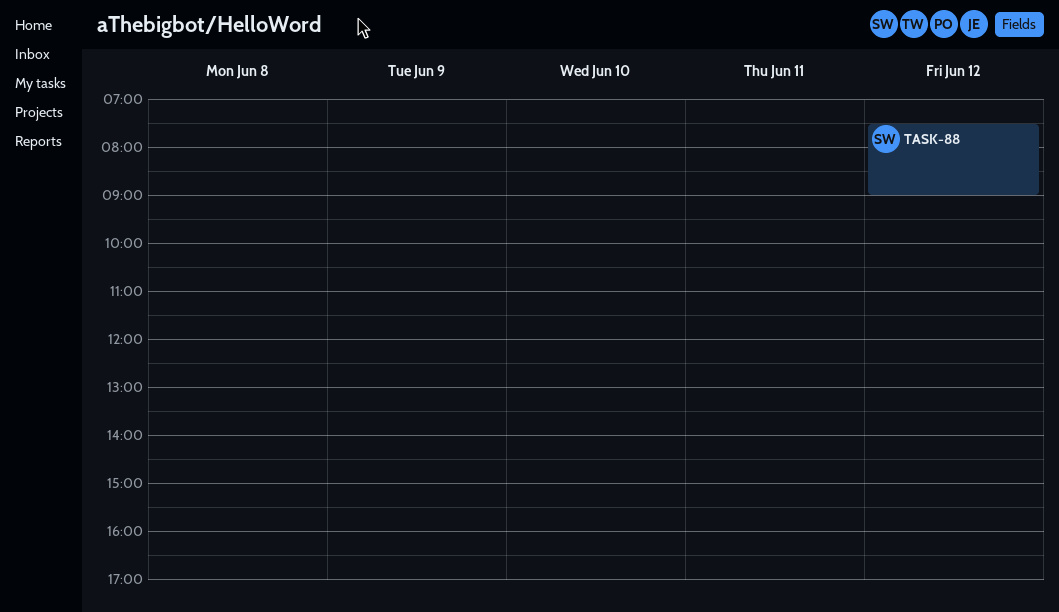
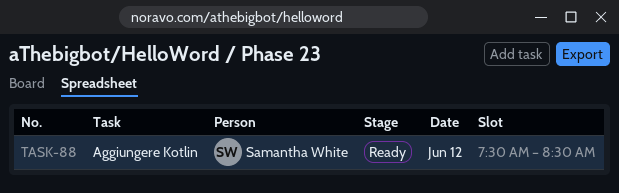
TASK-88, ends: 09:00 -> 08:30

